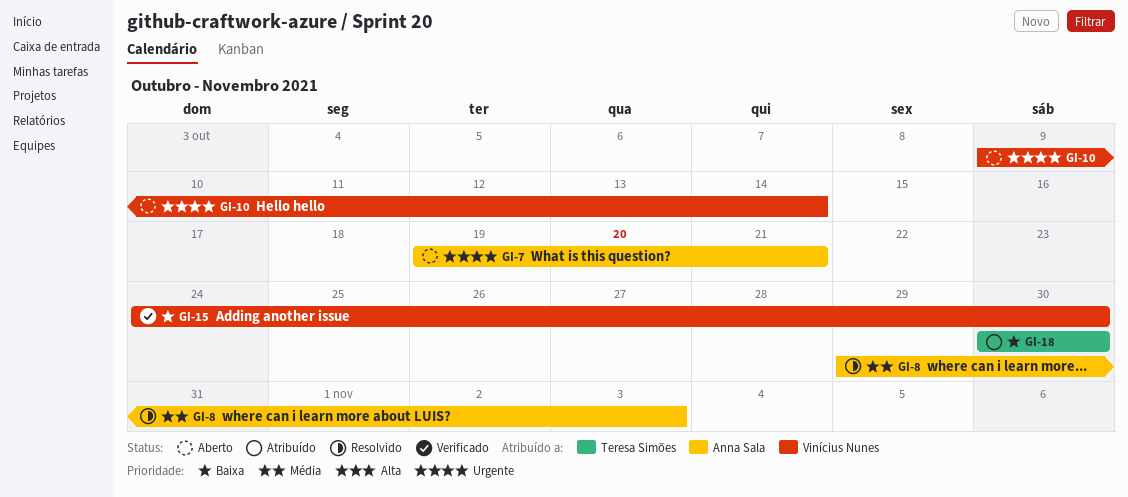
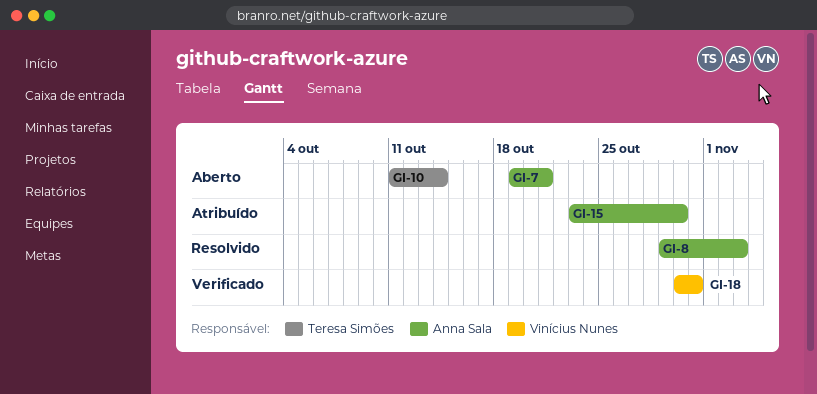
GI-10, owner: Vinícius Nunes -> Teresa Simões
GI-10, start: Oct 9 -> Oct 11
GI-15, status: Verificado -> Atribuído
GI-15, owner: Vinícius Nunes -> Anna Sala
GI-15, start: Oct 24 -> Oct 23
GI-18, status: Atribuído -> Verificado
GI-18, owner: Teresa Simões -> Vinícius Nunes
GI-18, due: Oct 30 -> Oct 31

